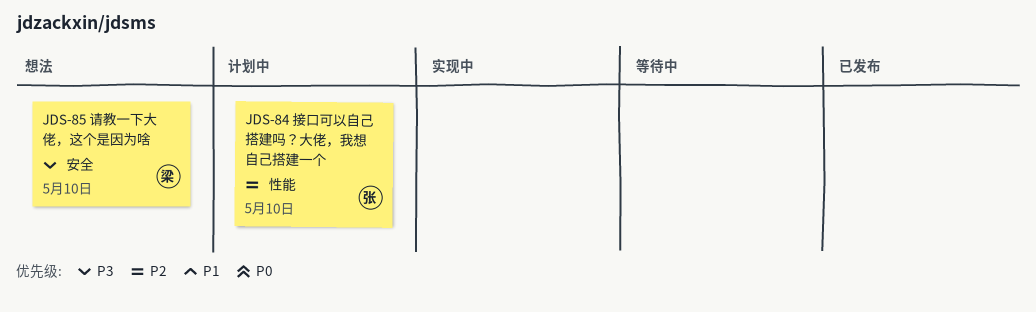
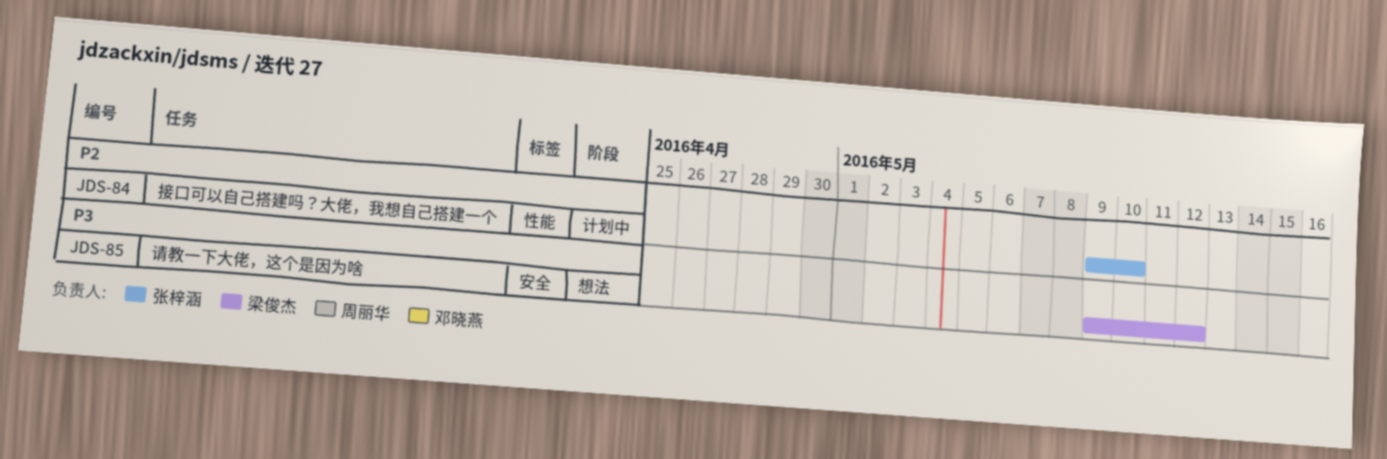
JDS-85, due: May 10 -> May 12

